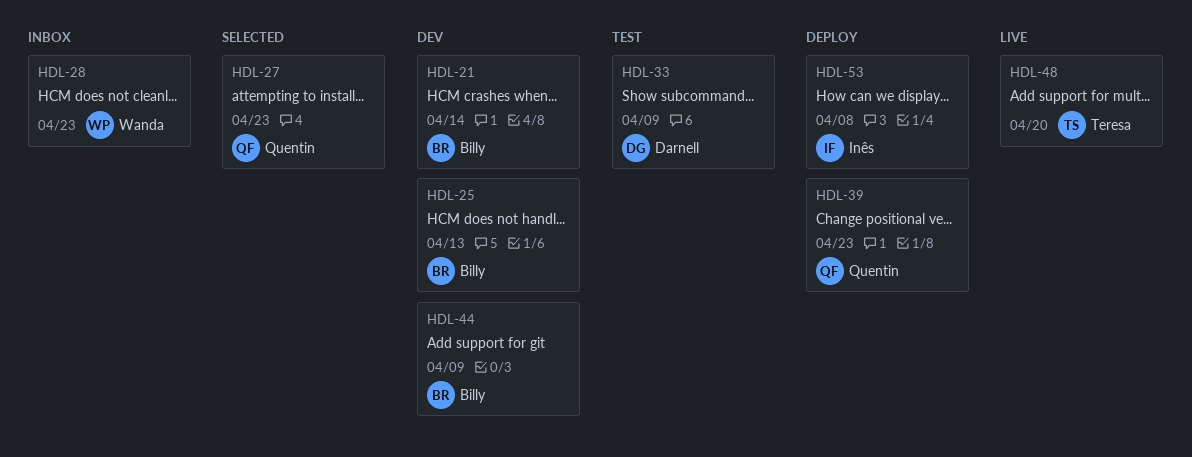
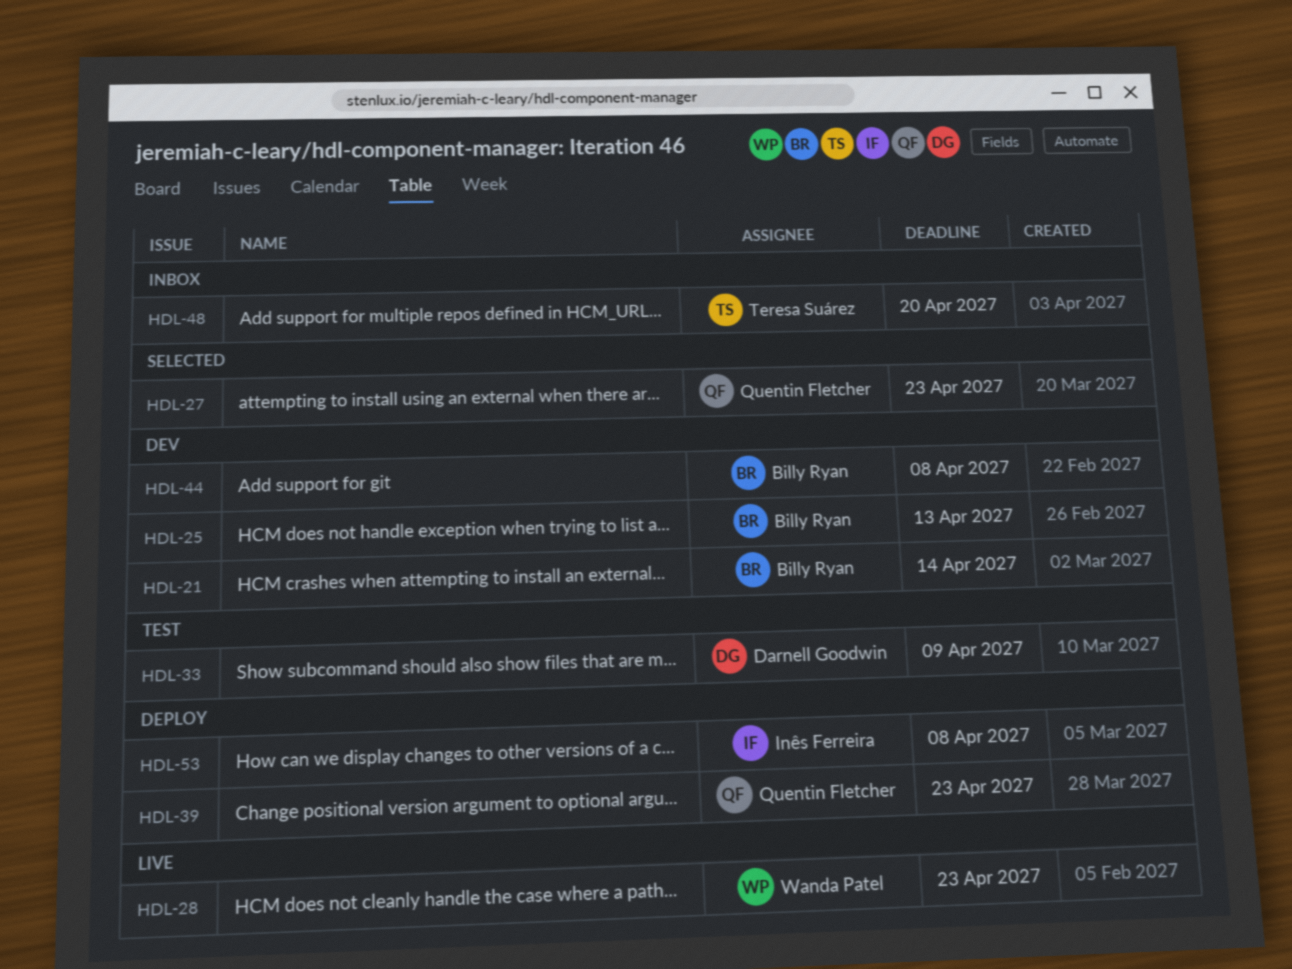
HDL-28, status: Inbox -> Live
HDL-44, due: Apr 9 -> Apr 8
HDL-48, status: Live -> Inbox

